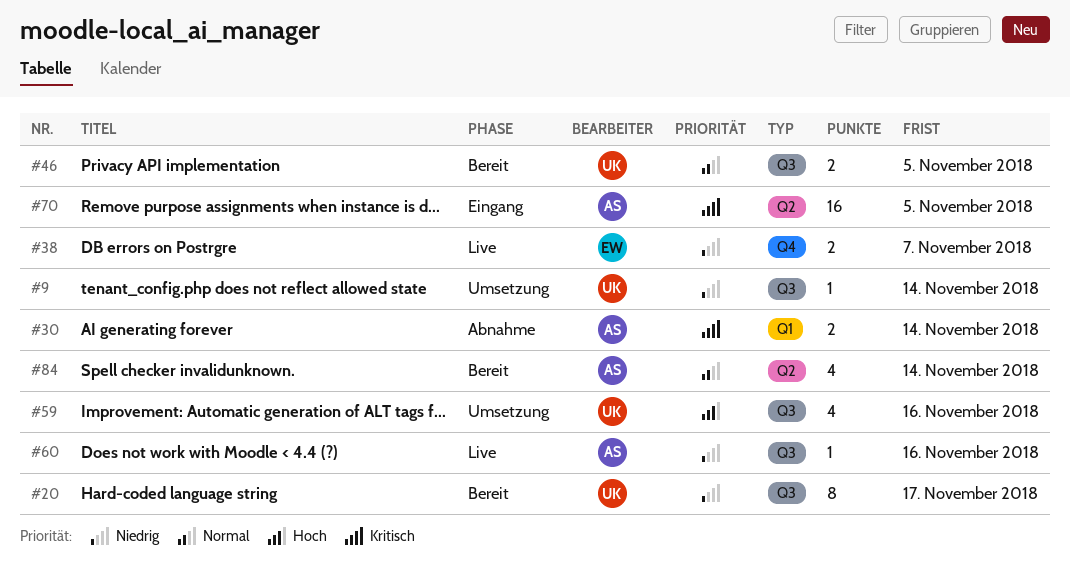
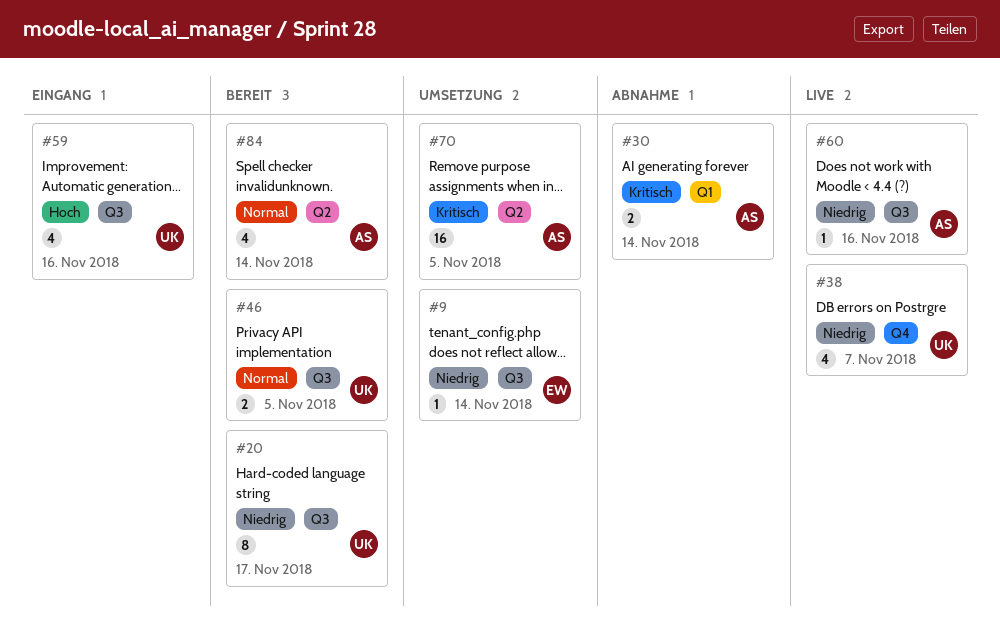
#9, owner: UK -> EW
#38, owner: EW -> UK
#38, estimate: 2 -> 4
#59, status: Umsetzung -> Eingang
#70, status: Eingang -> Umsetzung

